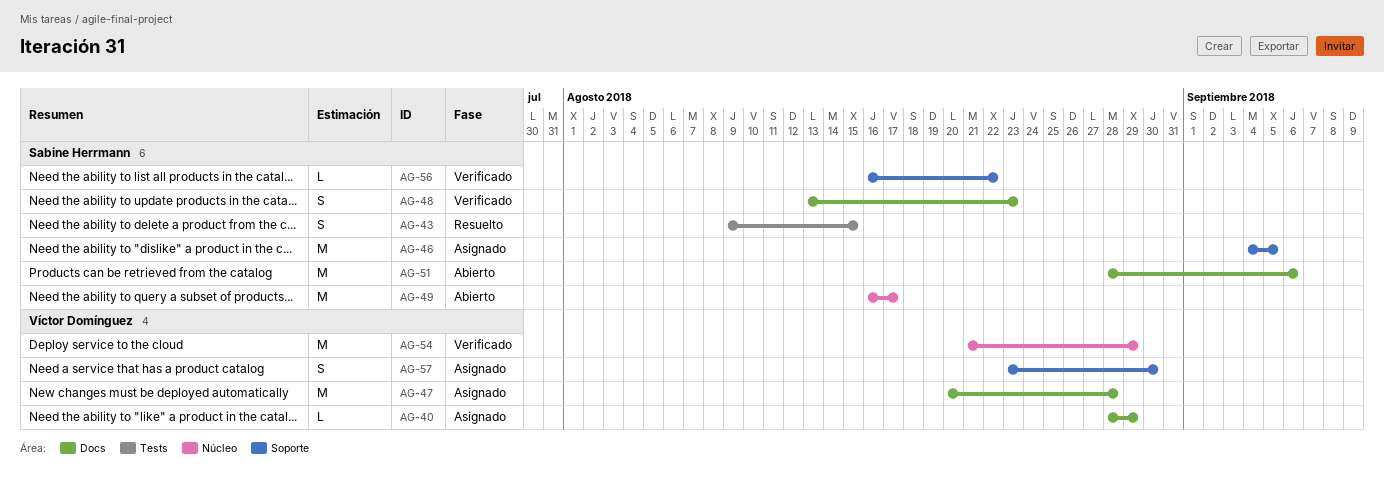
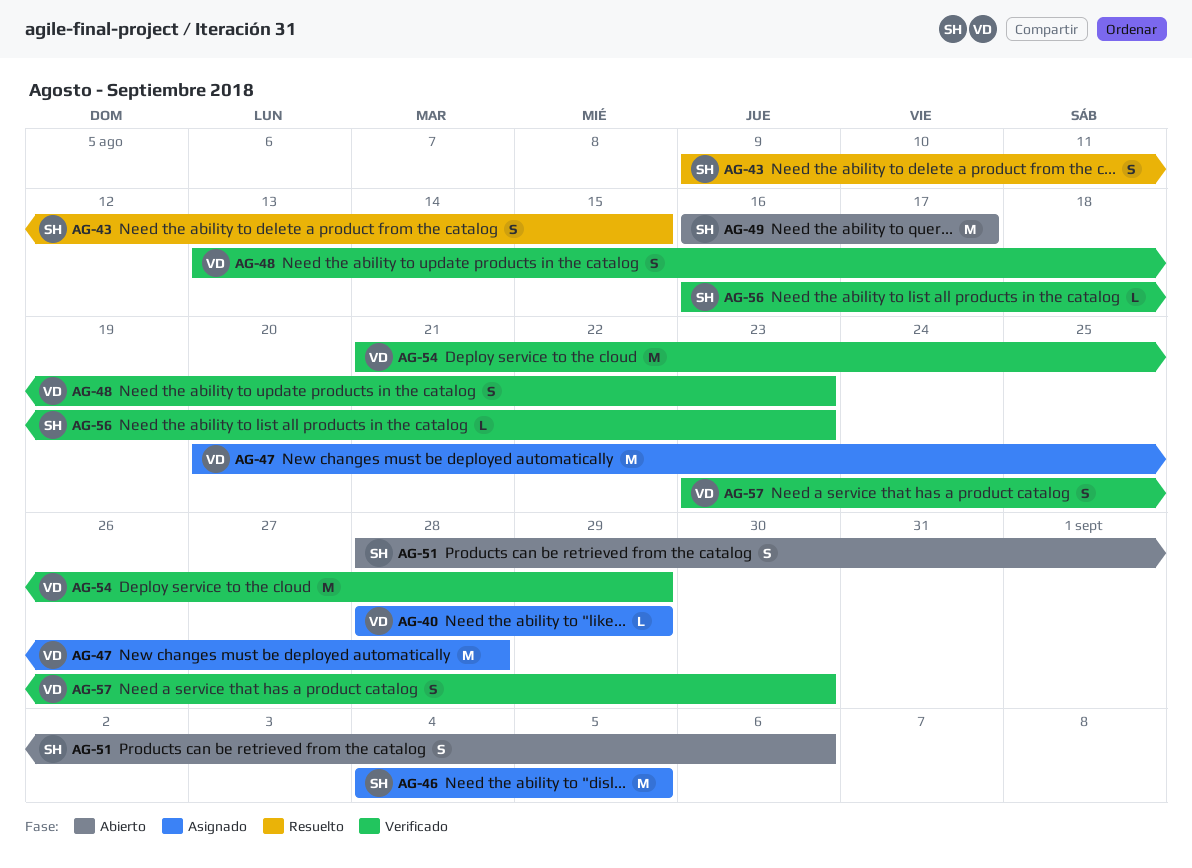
AG-48, owner: Sabine Herrmann -> Víctor Domínguez
AG-51, estimate: M -> S
AG-56, due: Aug 22 -> Aug 23
AG-57, status: Asignado -> Verificado

